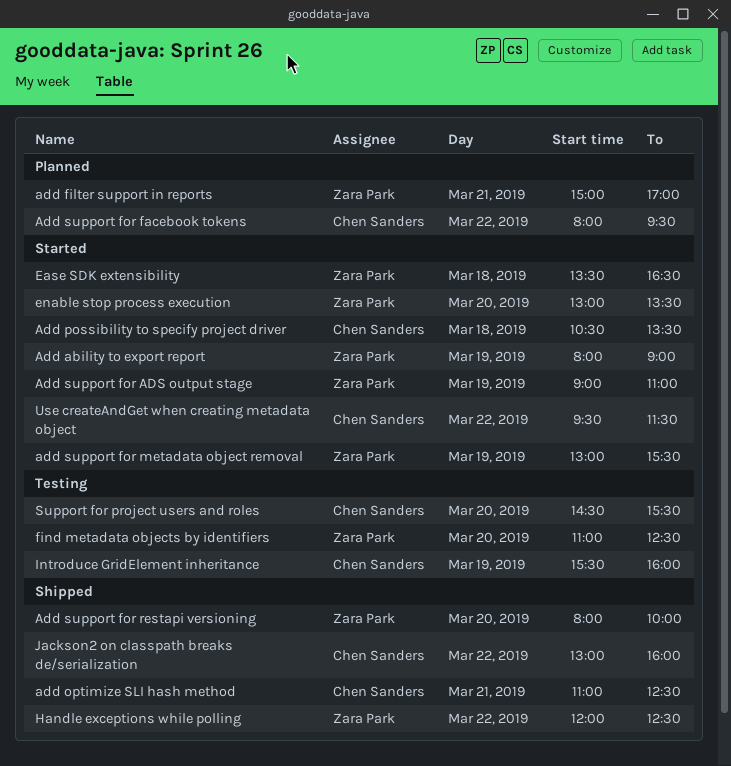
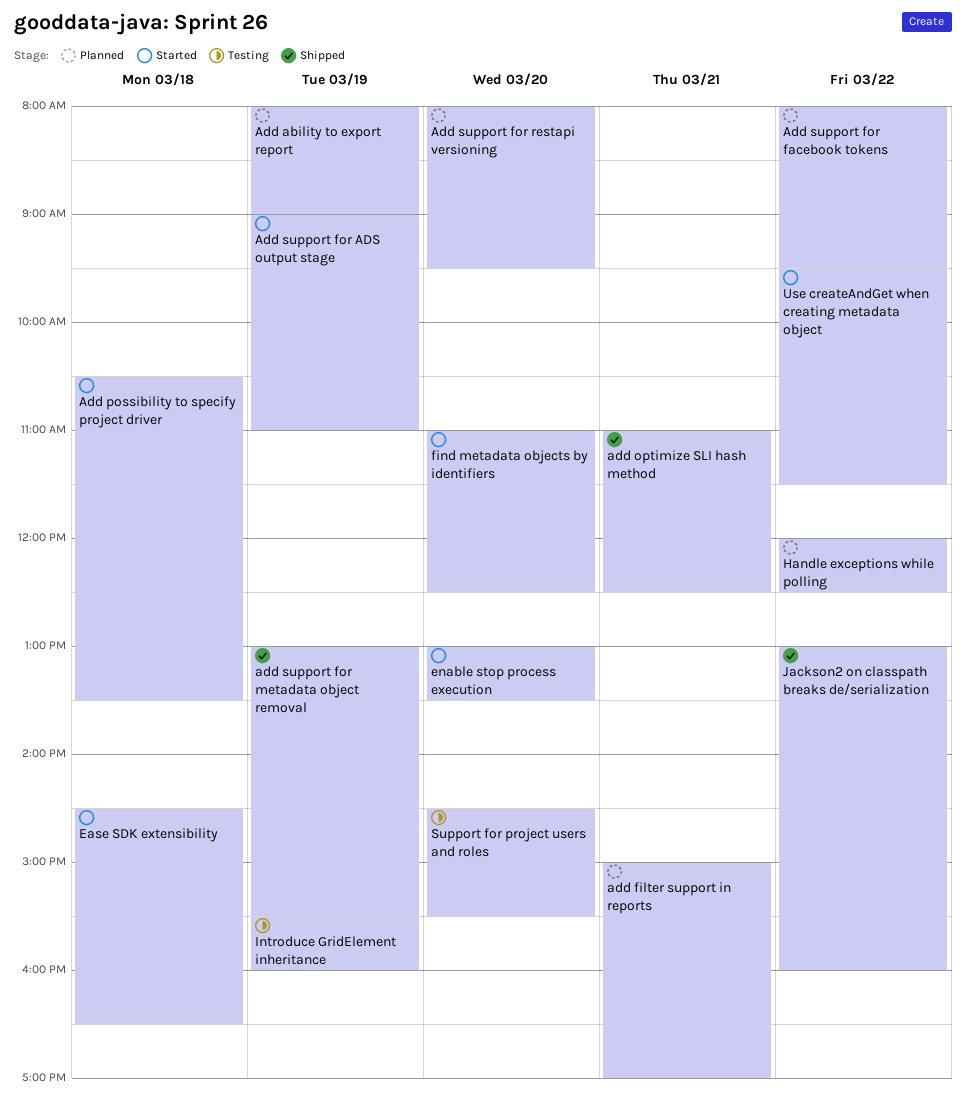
Add ability to export report, status: Started -> Planned
add support for metadata object removal, status: Started -> Shipped
Add support for restapi versioning, status: Shipped -> Planned
Add support for restapi versioning, ends: 10:00 -> 09:30
Ease SDK extensibility, begins: 13:30 -> 14:30
find metadata objects by identifiers, status: Testing -> Started
Handle exceptions while polling, status: Shipped -> Planned

